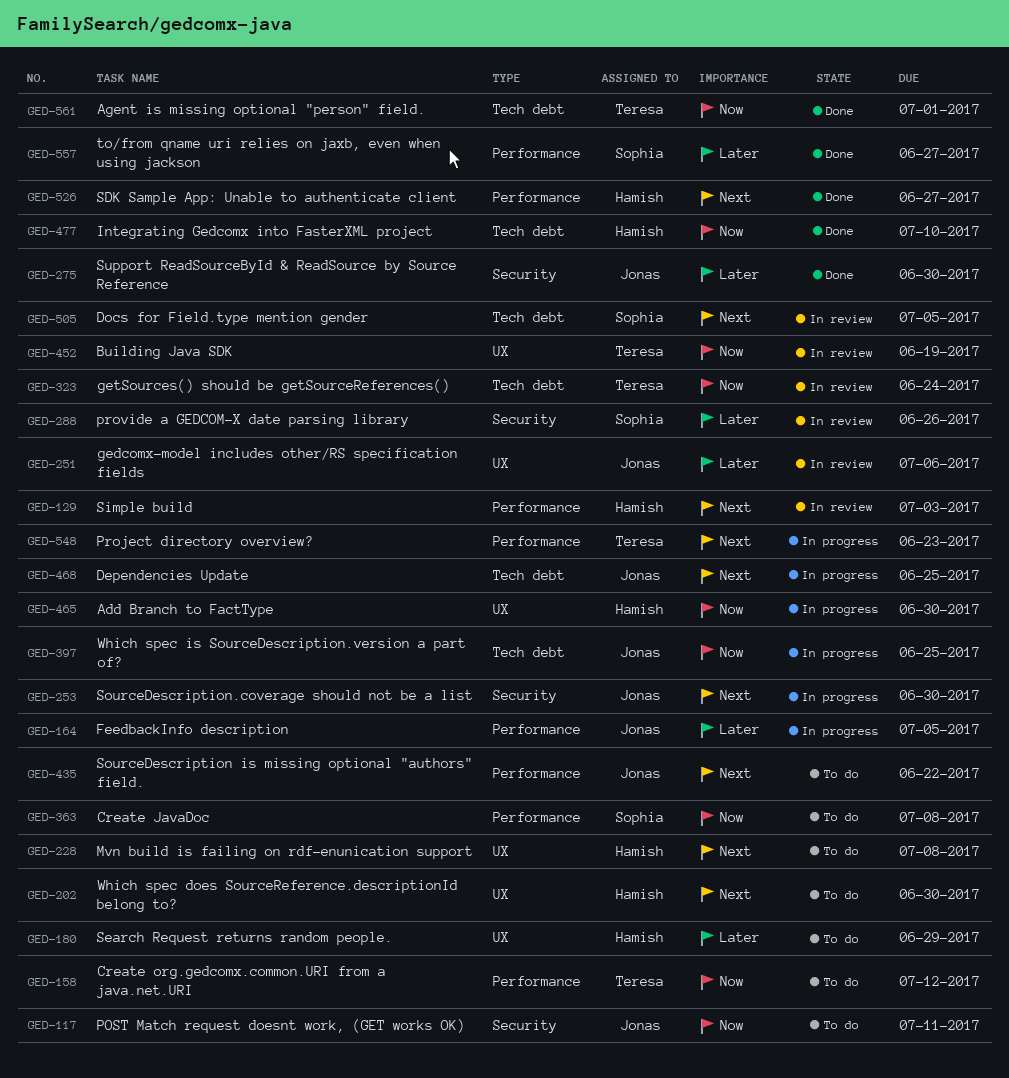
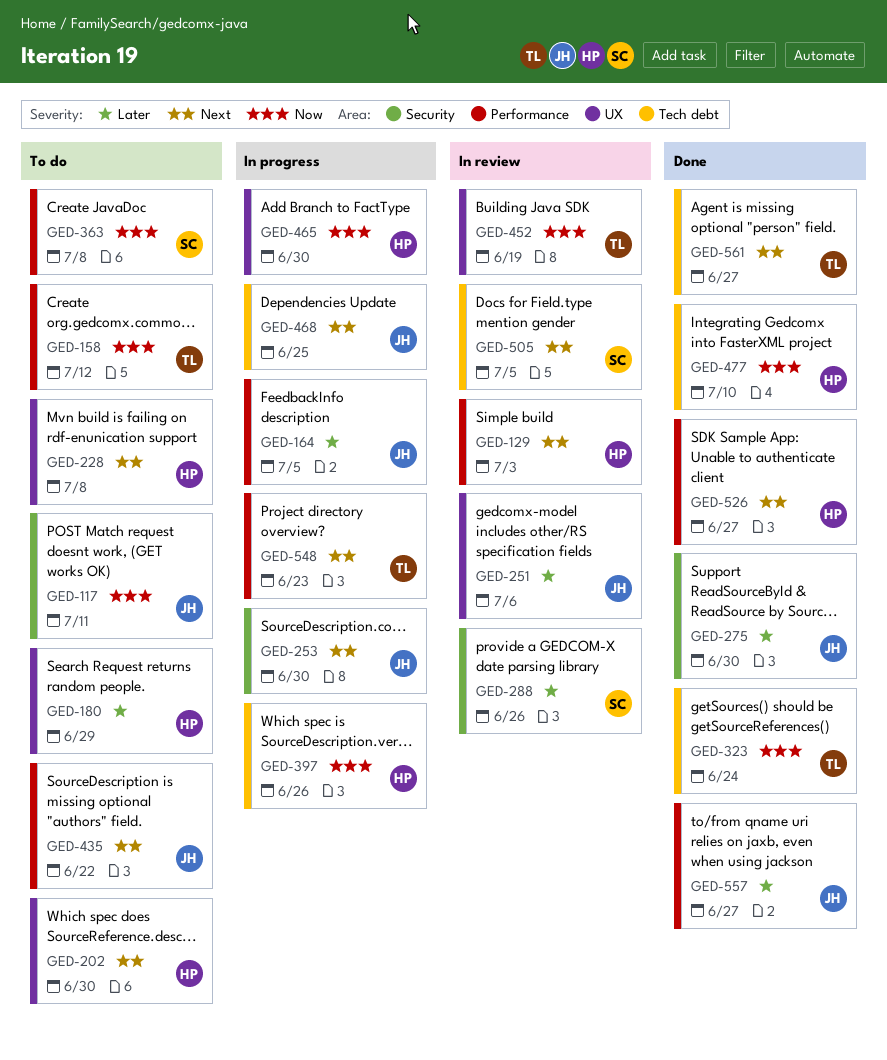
GED-323, status: In review -> Done
GED-397, owner: Jonas -> Hamish
GED-397, due: Jun 25 -> Jun 26
GED-557, owner: Sophia -> Jonas
GED-561, priority: Now -> Next
GED-561, due: Jul 1 -> Jun 27

